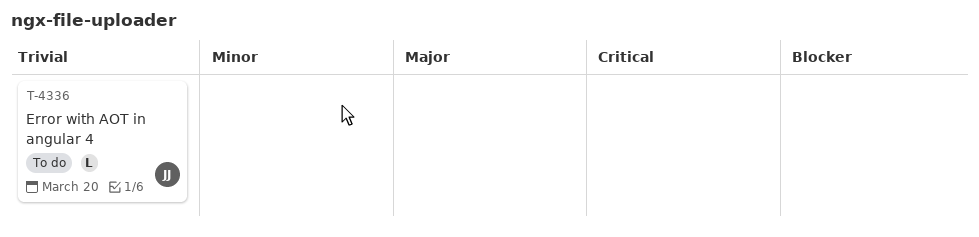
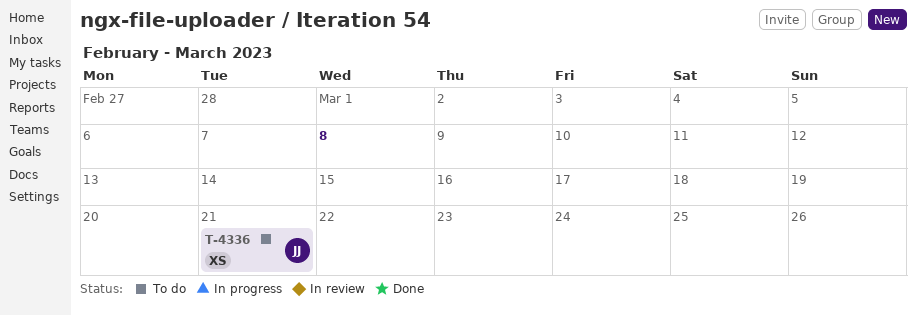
T-4336, estimate: L -> XS
T-4336, due: Mar 20 -> Mar 21

